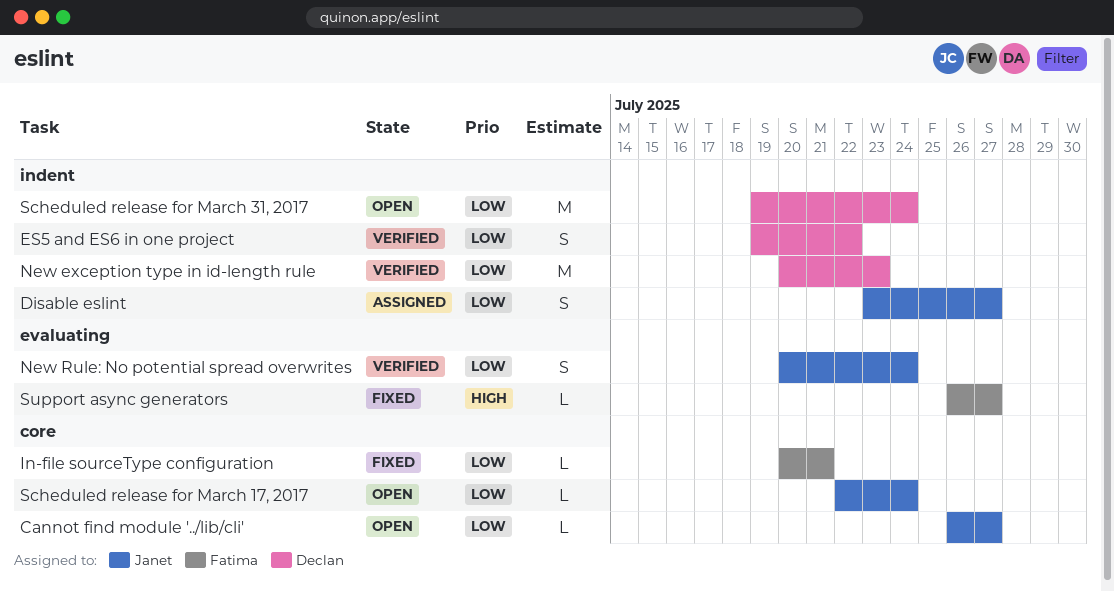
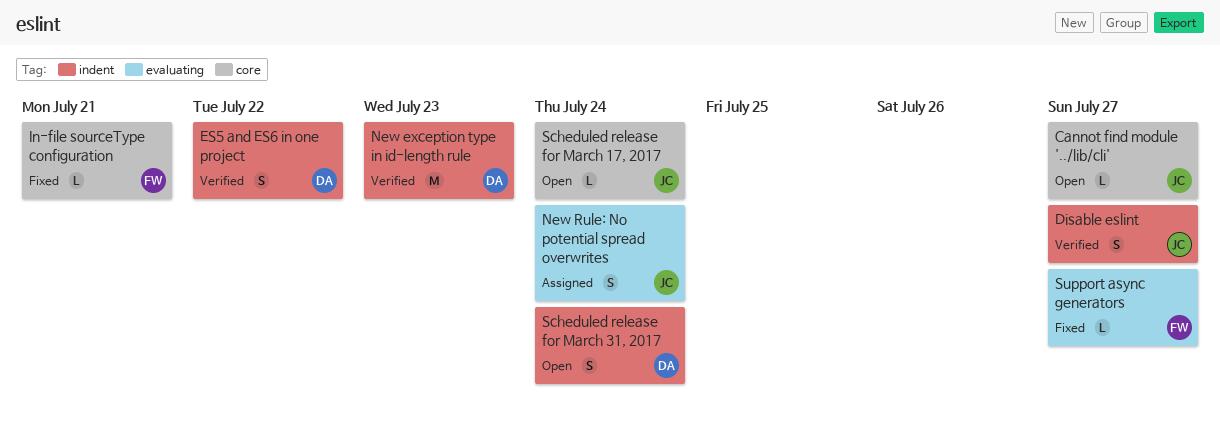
Disable eslint, status: Assigned -> Verified
New Rule: No potential spread overwrites, status: Verified -> Assigned
Scheduled release for March 31, 2017, estimate: M -> S

